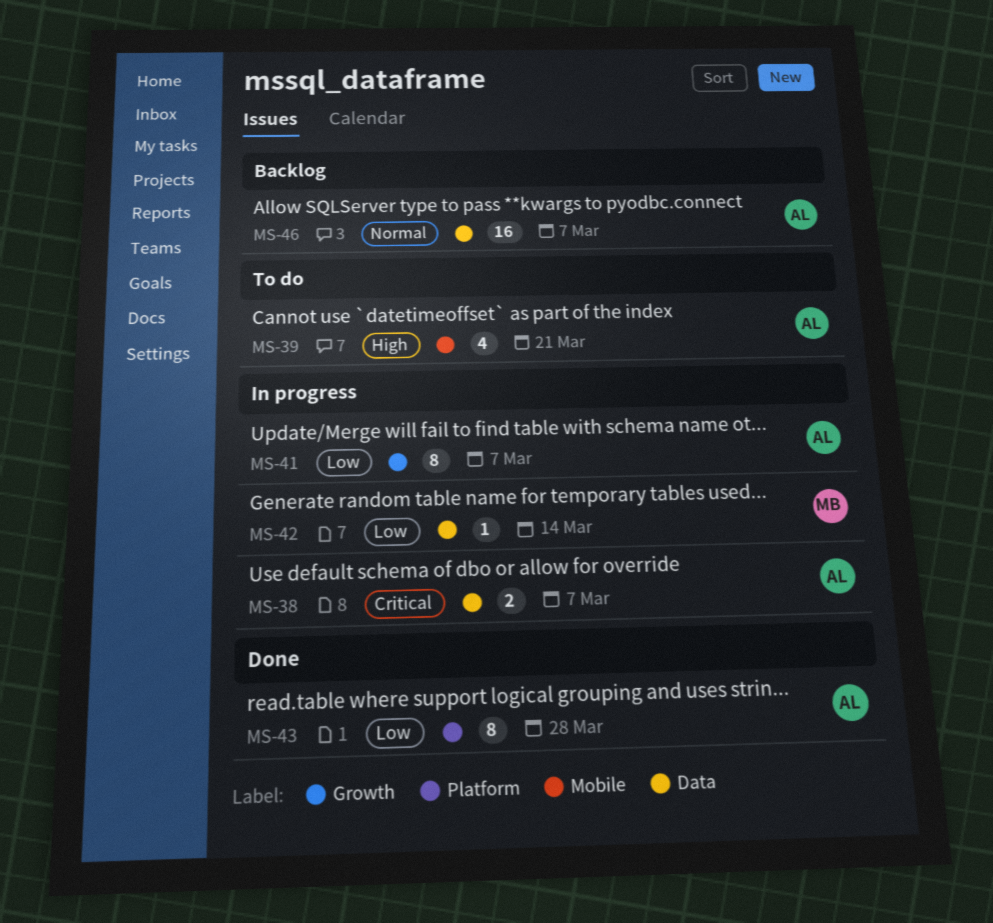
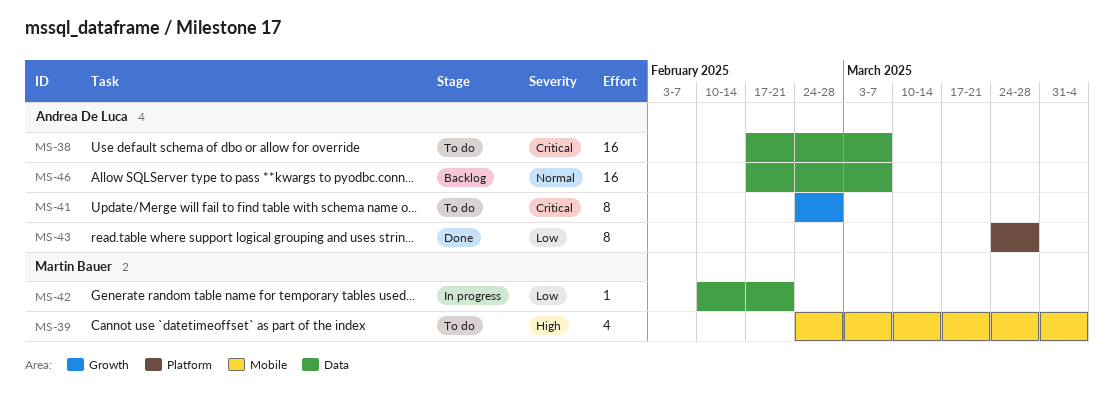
MS-38, status: In progress -> To do
MS-38, estimate: 2 -> 16
MS-39, owner: Andrea De Luca -> Martin Bauer
MS-39, due: Mar 21 -> Apr 4
MS-41, status: In progress -> To do
MS-41, priority: Low -> Critical
MS-41, due: Mar 7 -> Feb 28
MS-42, due: Mar 14 -> Feb 21

